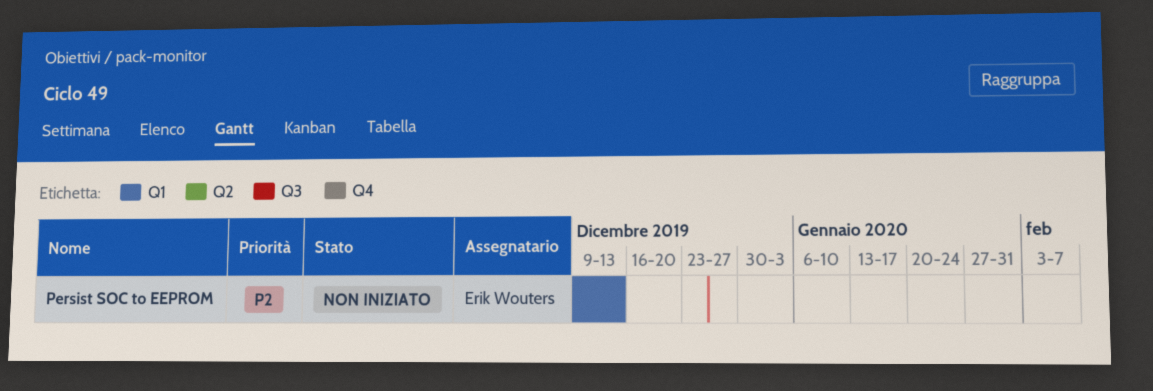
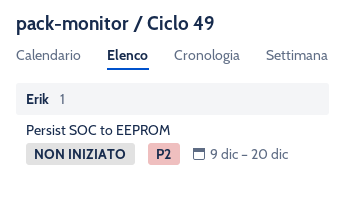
Persist SOC to EEPROM, due: Dec 13 -> Dec 20

